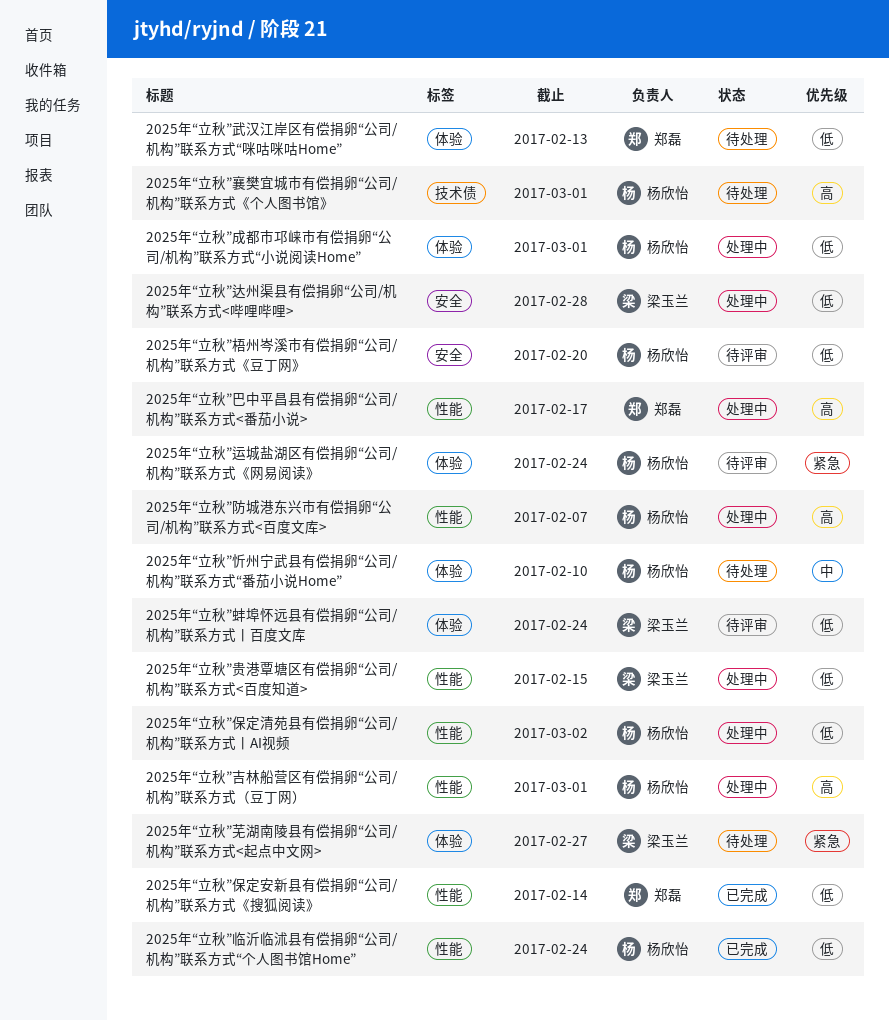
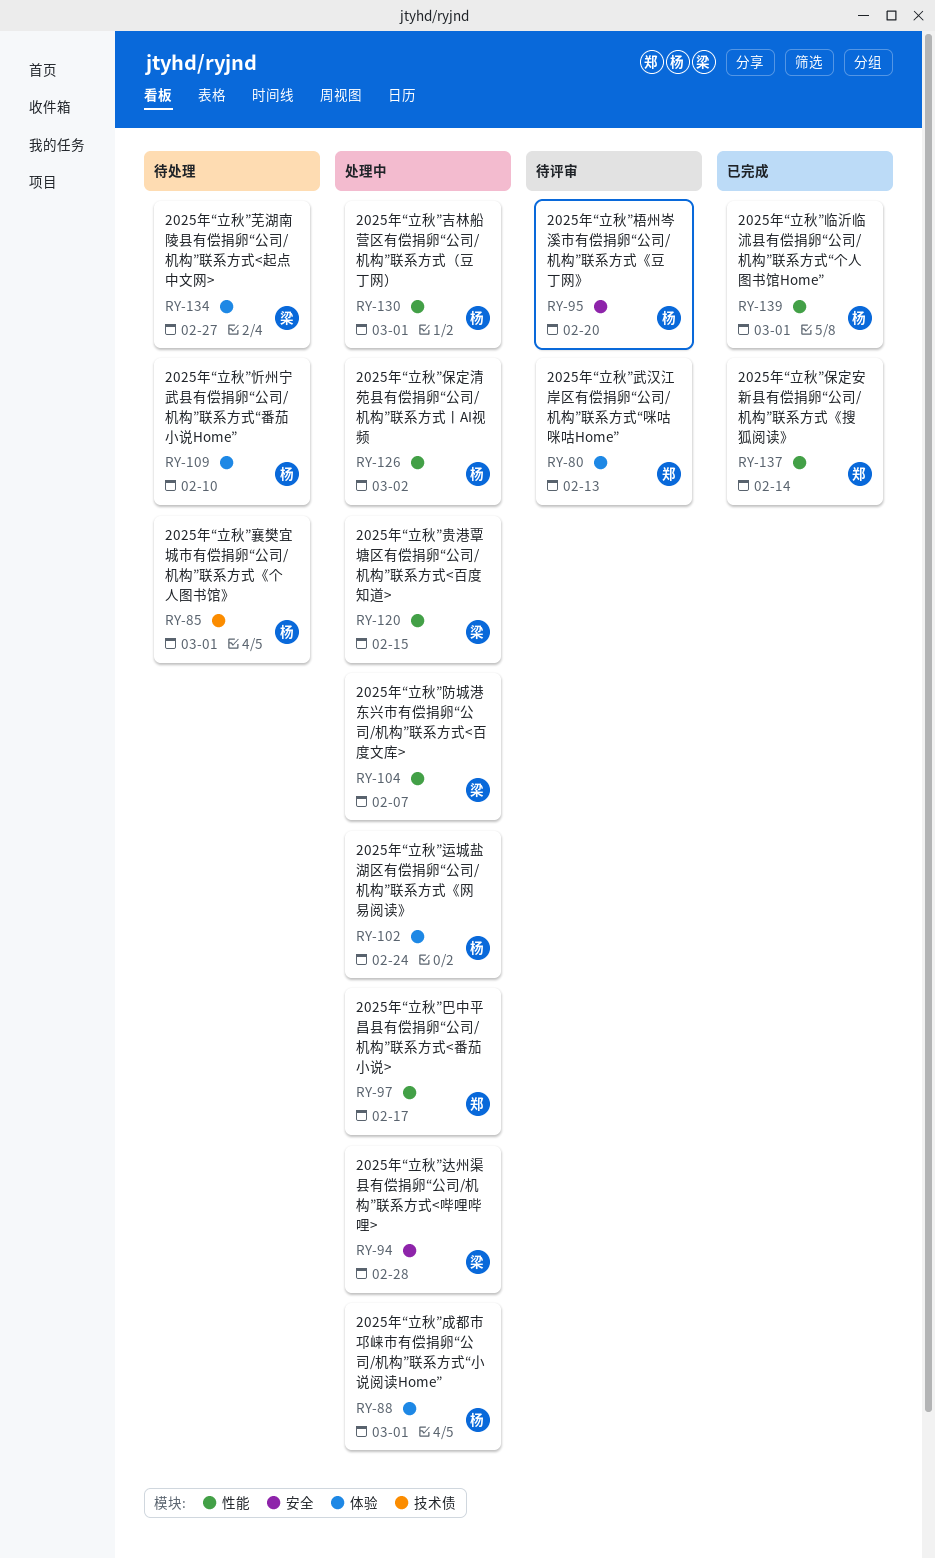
2025年“立秋”临沂临沭县有偿捐卵“公司/机构”联系方式“个人图书馆Home”, due: Feb 24 -> Mar 1
2025年“立秋”武汉江岸区有偿捐卵“公司/机构”联系方式“咪咕咪咕Home”, status: 待处理 -> 待评审
2025年“立秋”蚌埠怀远县有偿捐卵“公司/机构”联系方式丨百度文库: present -> none
2025年“立秋”运城盐湖区有偿捐卵“公司/机构”联系方式《网易阅读》, status: 待评审 -> 处理中
2025年“立秋”防城港东兴市有偿捐卵“公司/机构”联系方式<百度文库>, owner: 杨欣怡 -> 梁玉兰

